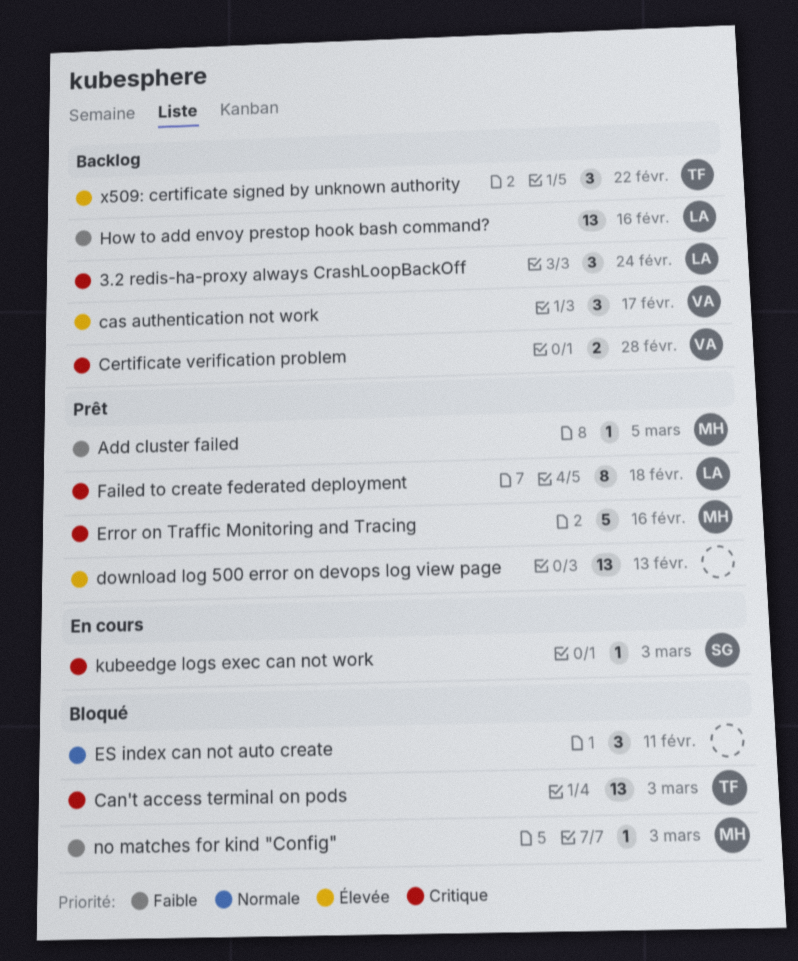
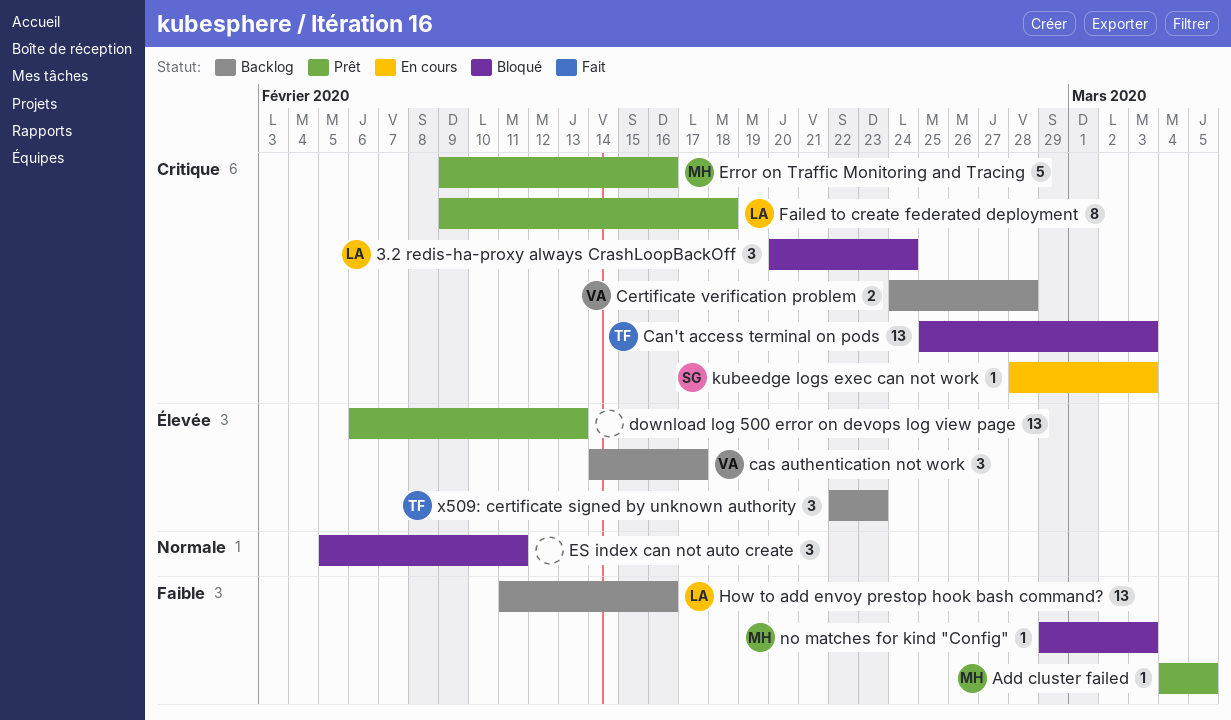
3.2 redis-ha-proxy always CrashLoopBackOff, status: Backlog -> Bloqué
x509: certificate signed by unknown authority, due: Feb 22 -> Feb 23

